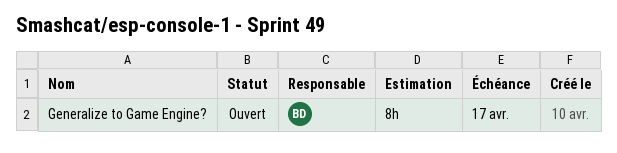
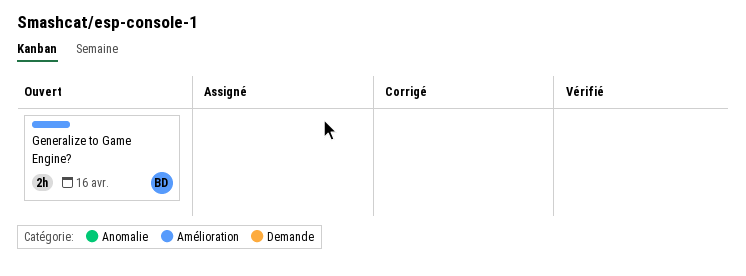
Generalize to Game Engine?, estimate: 8h -> 2h
Generalize to Game Engine?, due: Apr 17 -> Apr 16

